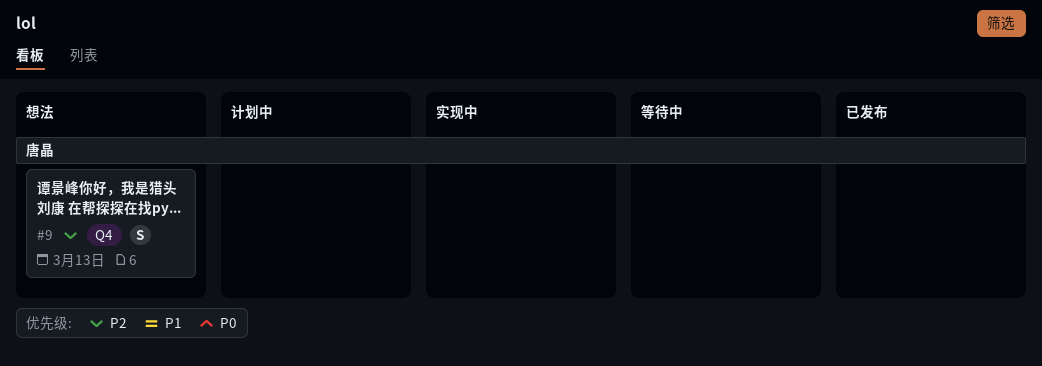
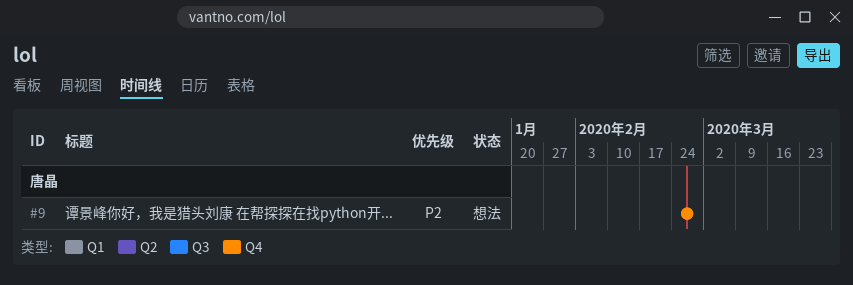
#9, due: Mar 13 -> Feb 28

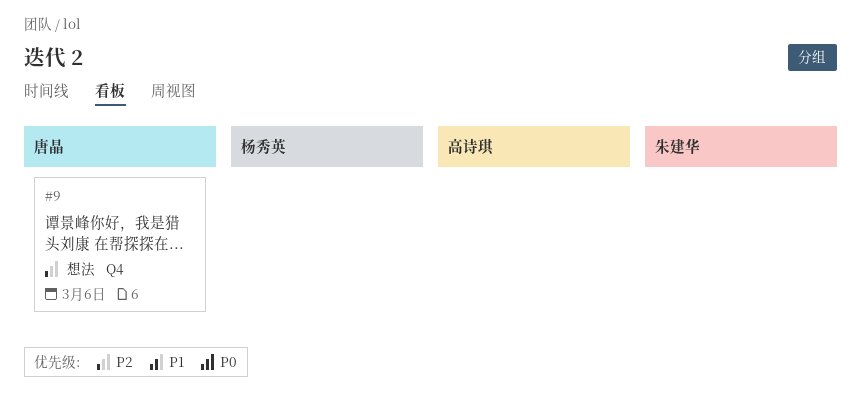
#9, due: Feb 28 -> Mar 6

